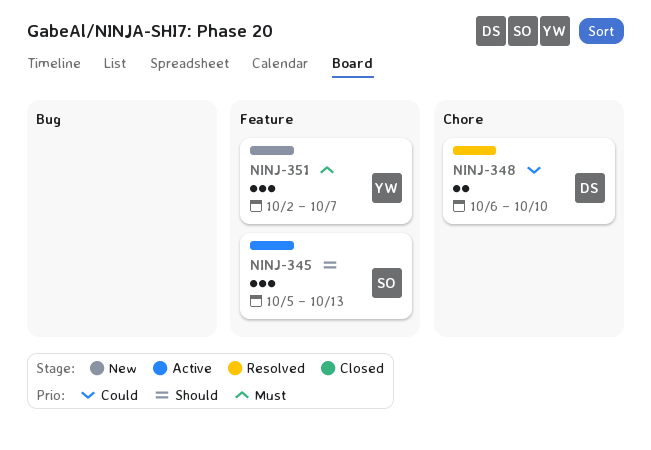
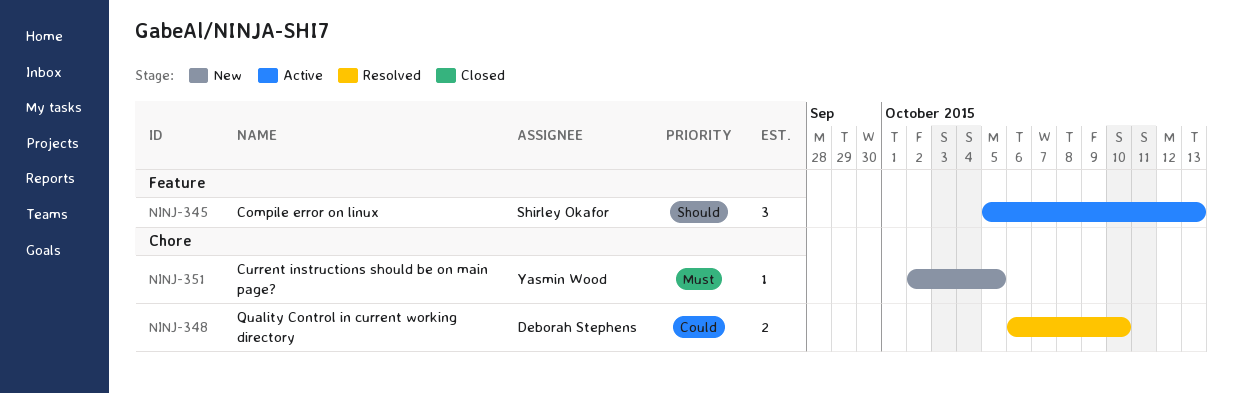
NINJ-351, label: Feature -> Chore
NINJ-351, estimate: 3 -> 1
NINJ-351, due: Oct 7 -> Oct 5

